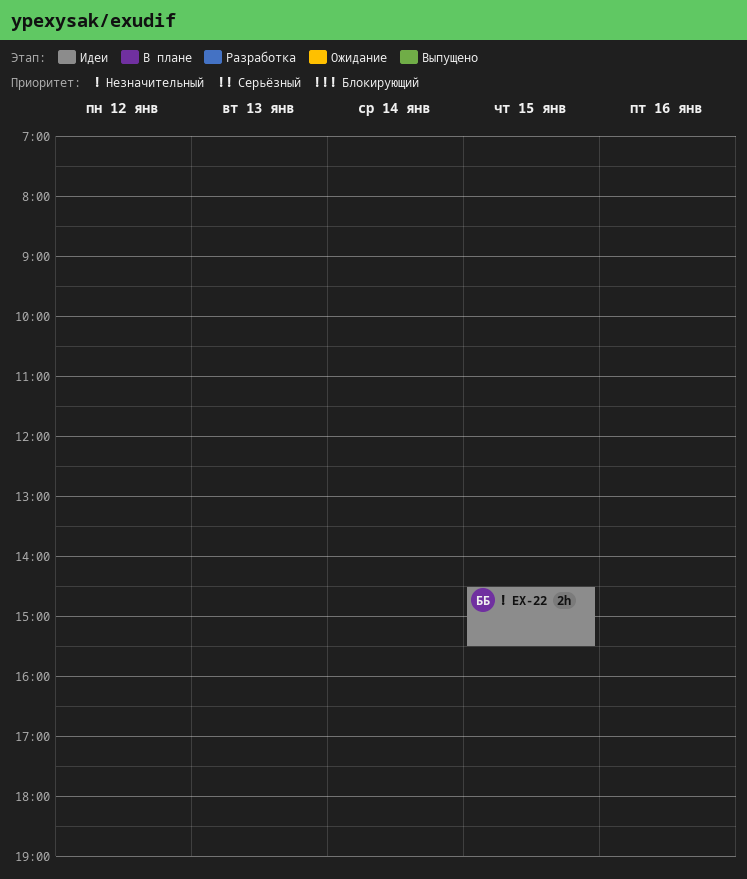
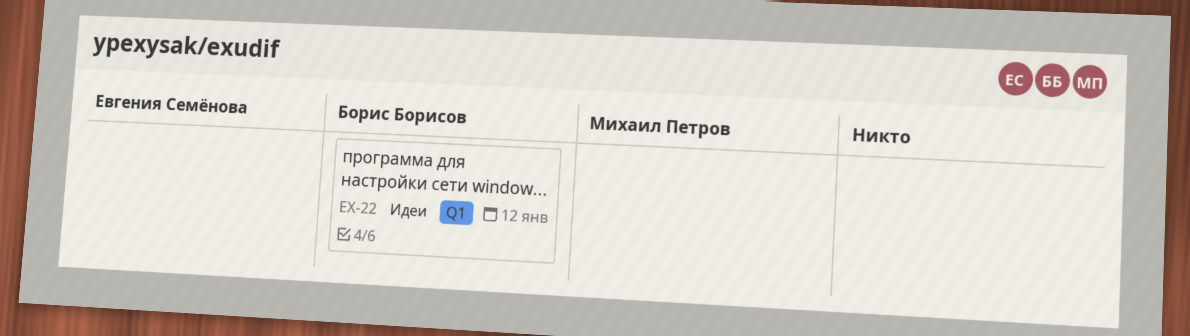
EX-22, day: Jan 15 -> Jan 12

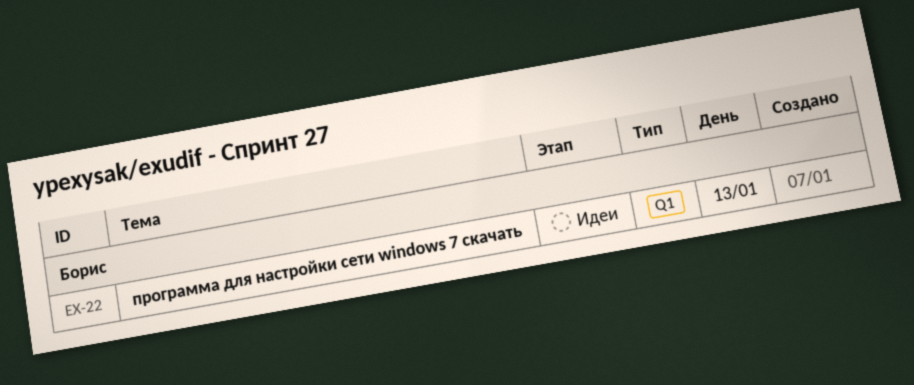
EX-22, day: Jan 12 -> Jan 13

